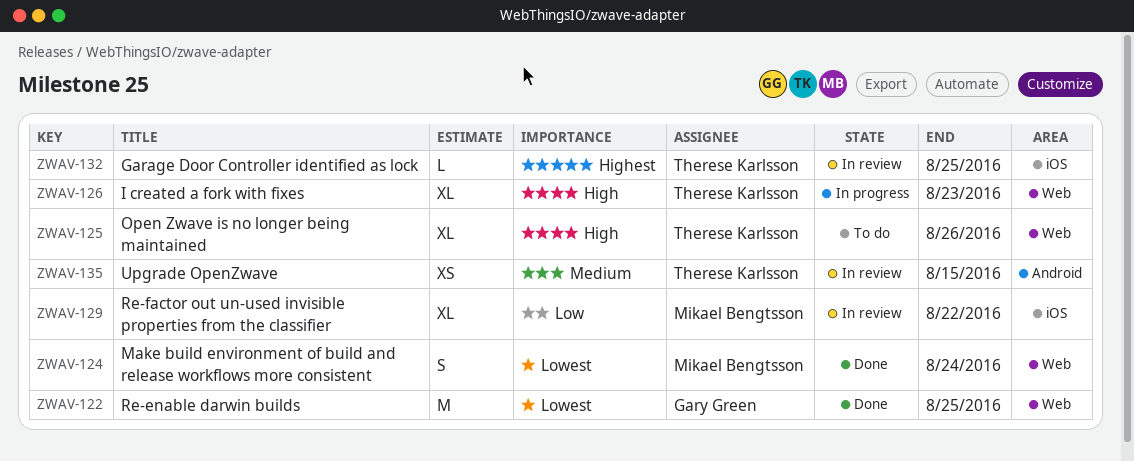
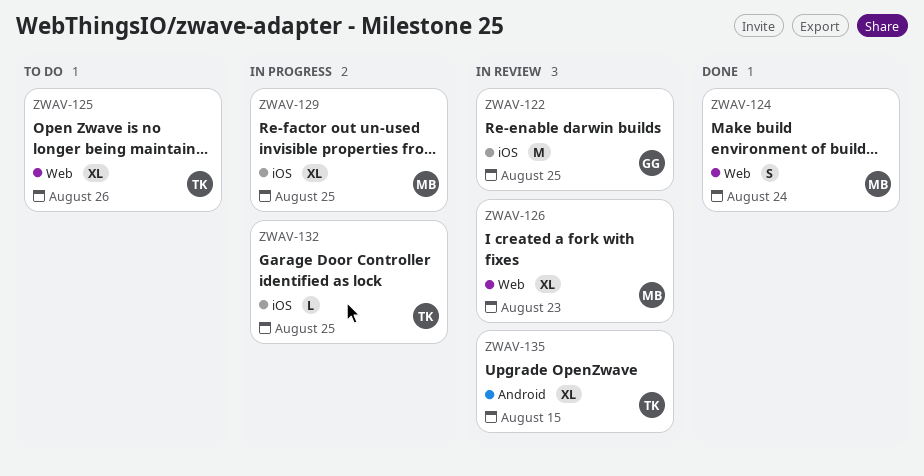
ZWAV-122, status: Done -> In review
ZWAV-122, label: Web -> iOS
ZWAV-126, status: In progress -> In review
ZWAV-126, owner: Therese Karlsson -> Mikael Bengtsson
ZWAV-129, status: In review -> In progress
ZWAV-129, due: Aug 22 -> Aug 25
ZWAV-132, status: In review -> In progress
ZWAV-135, estimate: XS -> XL

